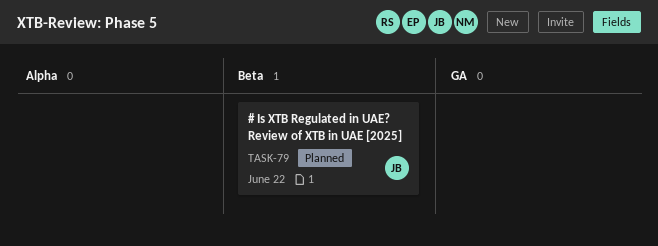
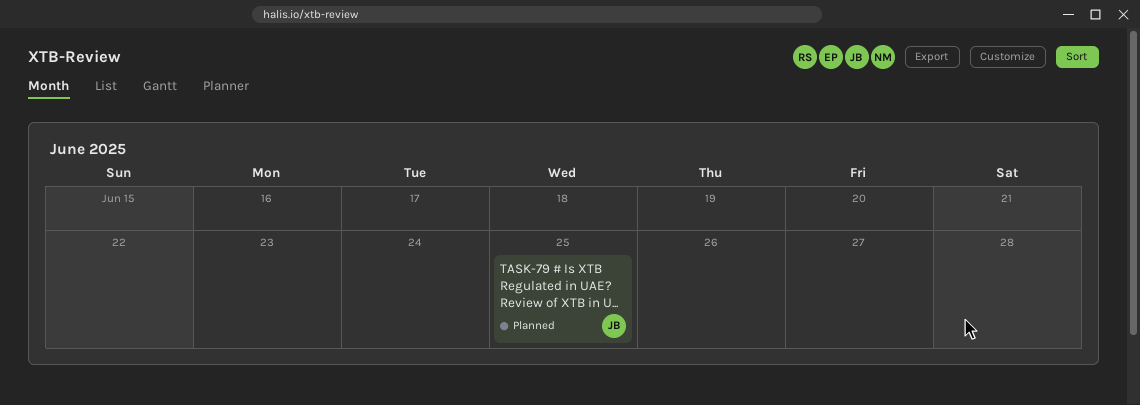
TASK-79, due: Jun 22 -> Jun 25

